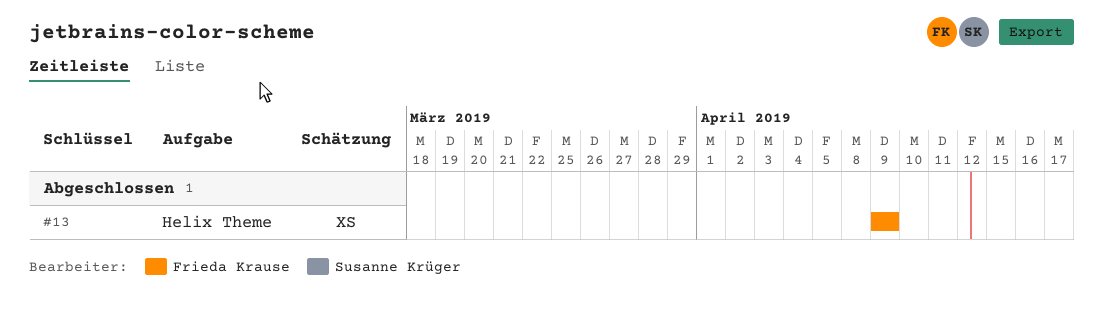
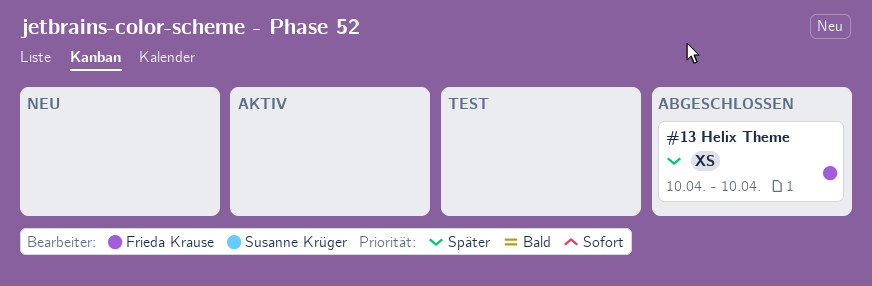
#13, start: Apr 9 -> Apr 10
#13, due: Apr 9 -> Apr 10

